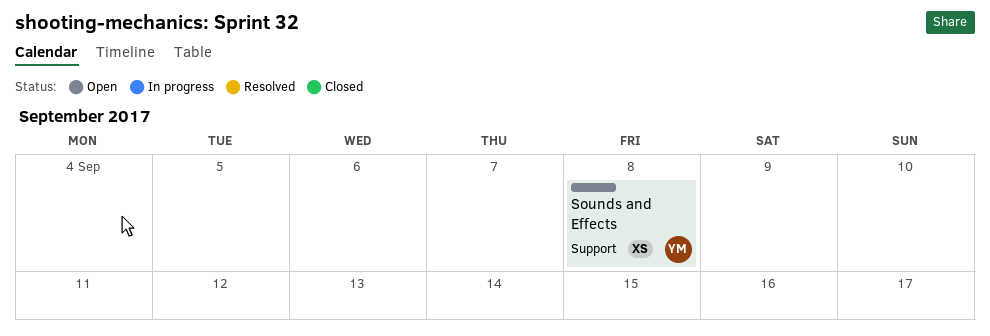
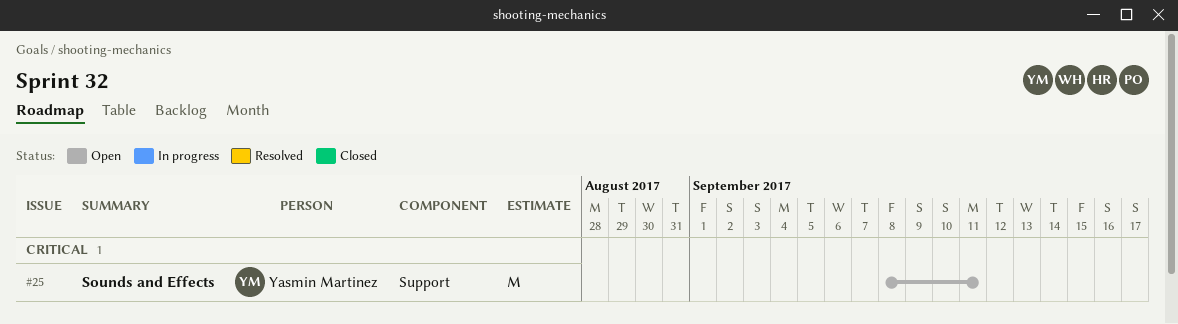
Sounds and Effects, estimate: XS -> M
Sounds and Effects, due: Sep 8 -> Sep 11

